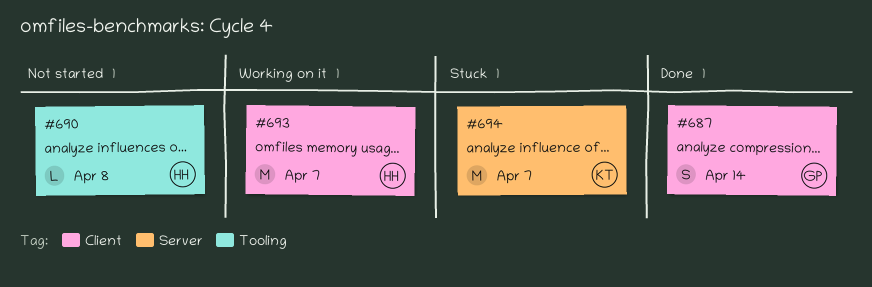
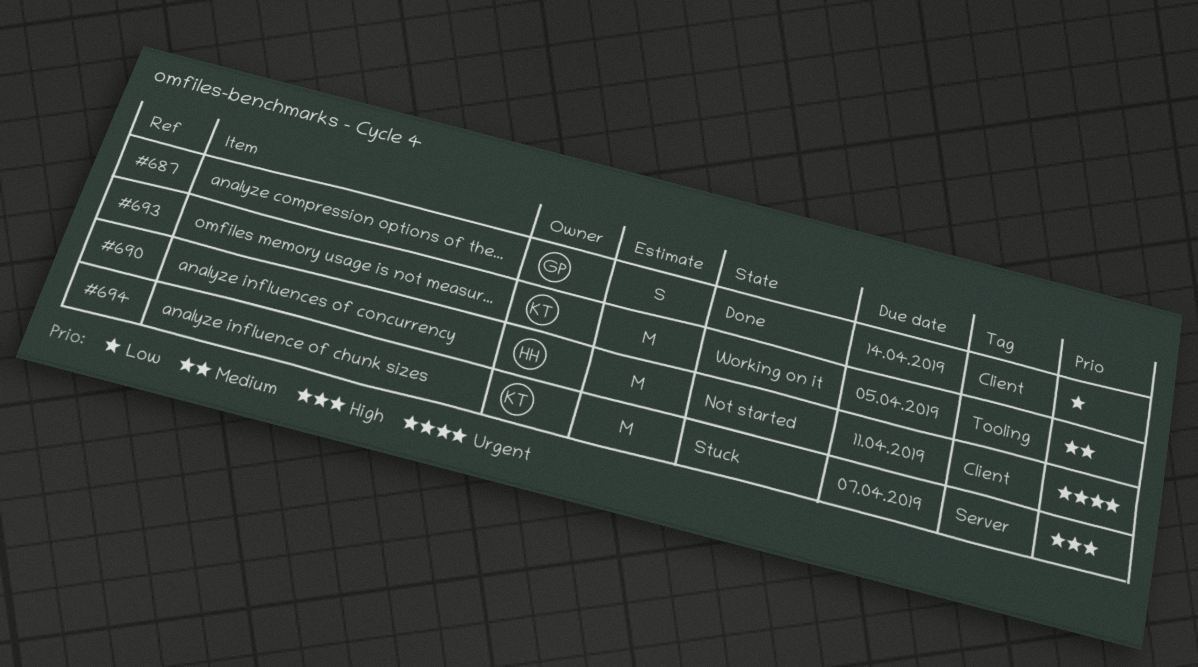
#690, label: Tooling -> Client
#690, estimate: L -> M
#690, due: Apr 8 -> Apr 11
#693, owner: HH -> KT
#693, label: Client -> Tooling
#693, due: Apr 7 -> Apr 5

